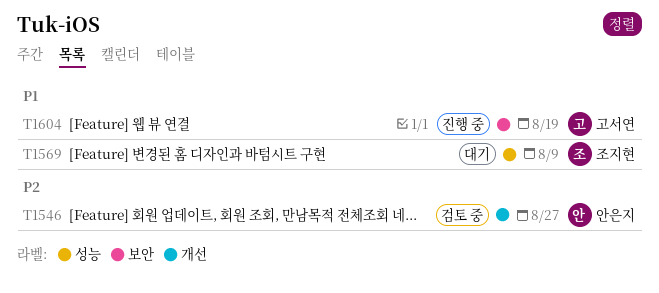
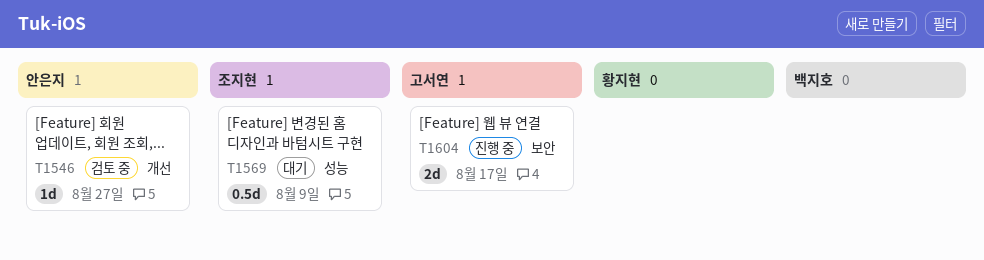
T1604, due: Aug 19 -> Aug 17

